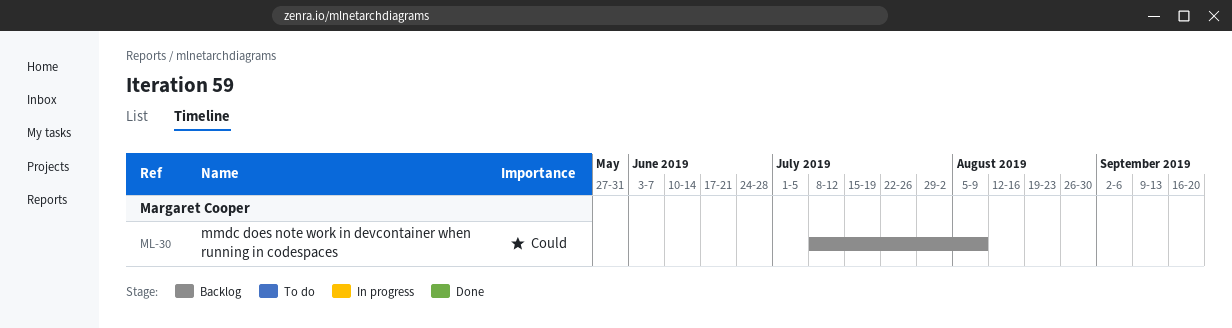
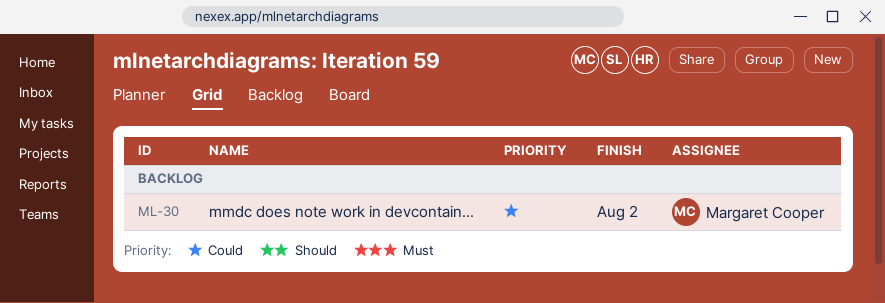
ML-30, due: Aug 9 -> Aug 2

